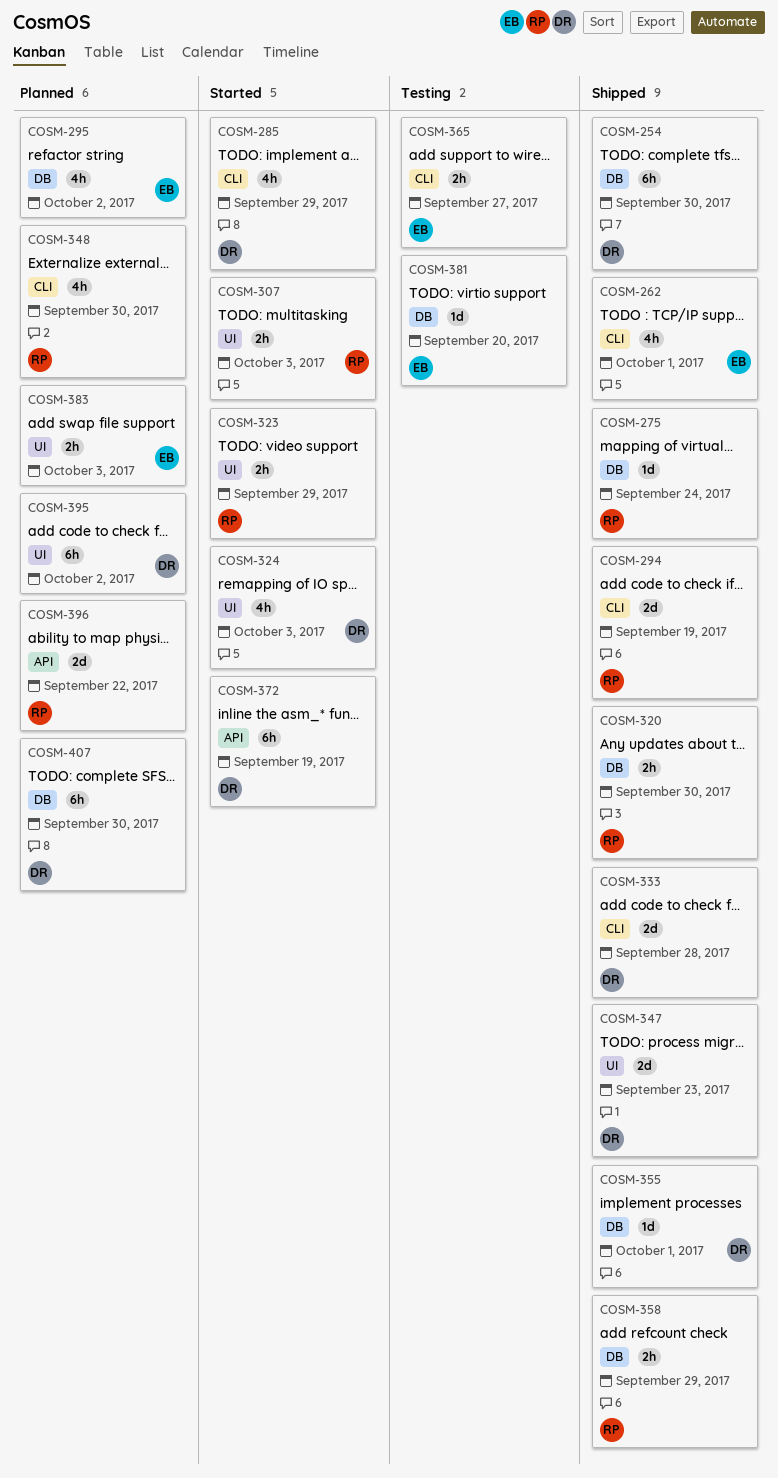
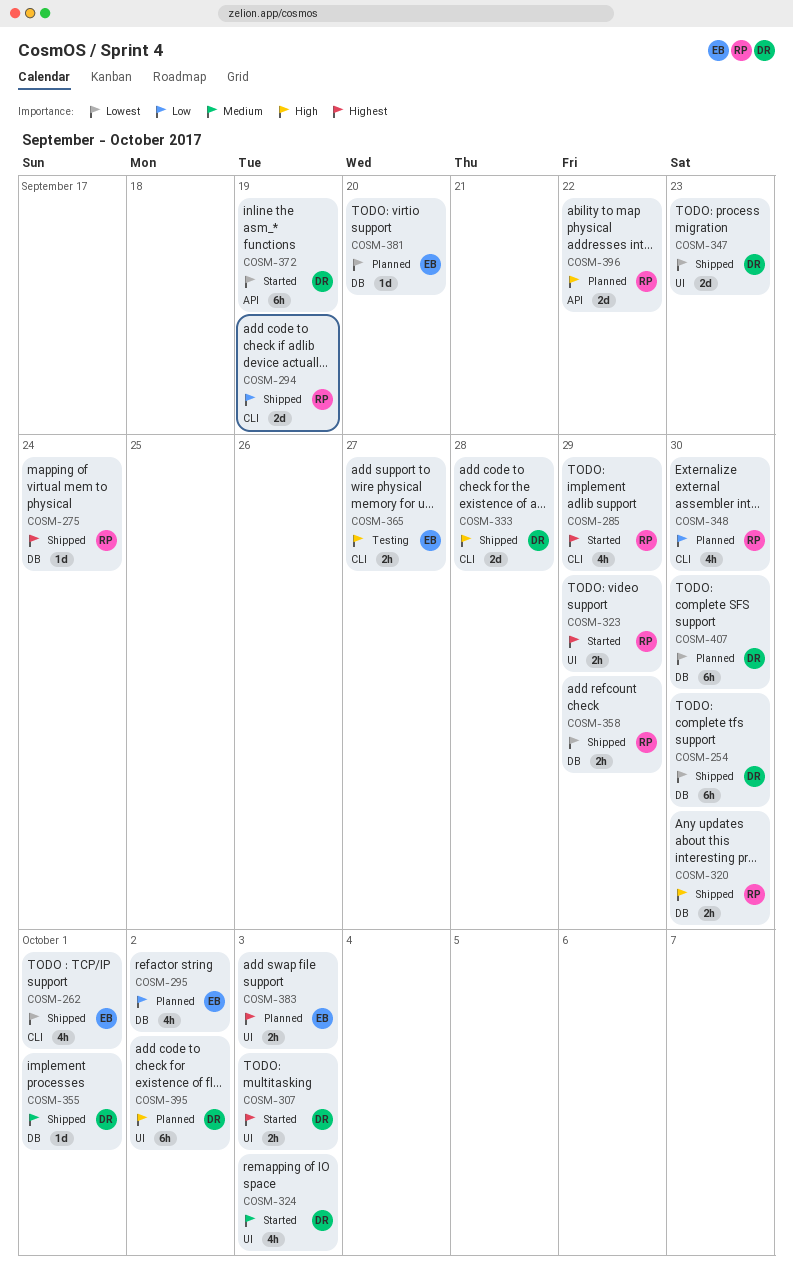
COSM-285, owner: DR -> RP
COSM-307, owner: RP -> DR
COSM-381, status: Testing -> Planned

